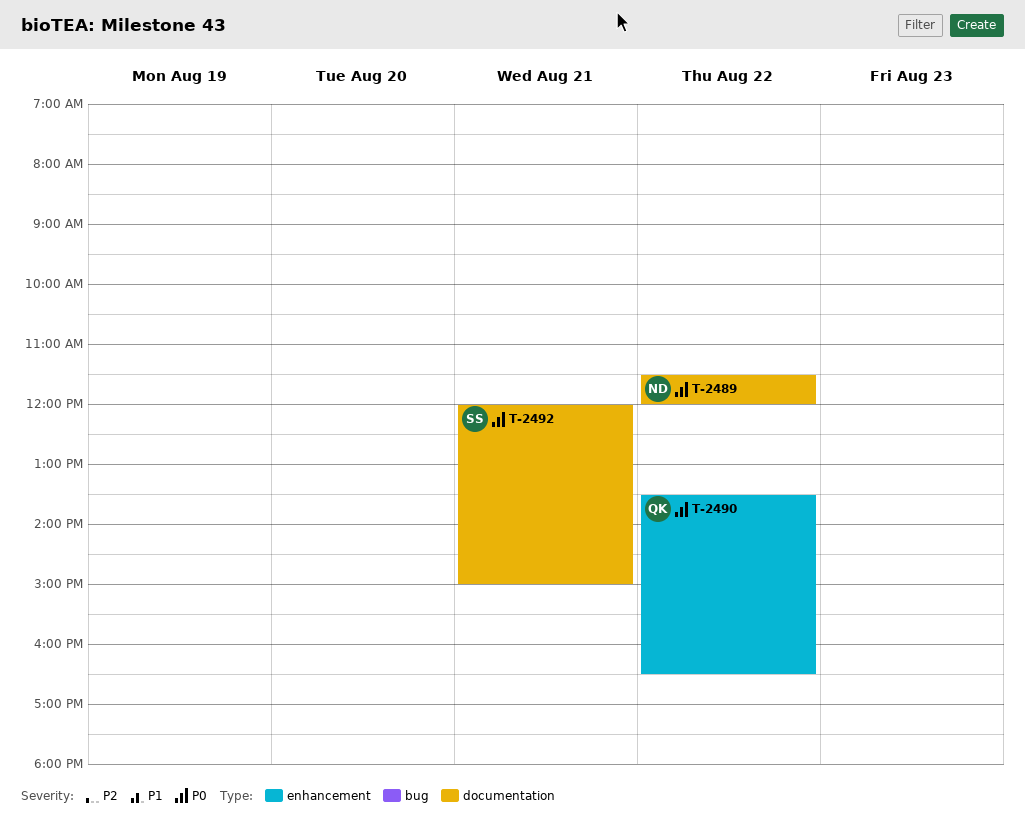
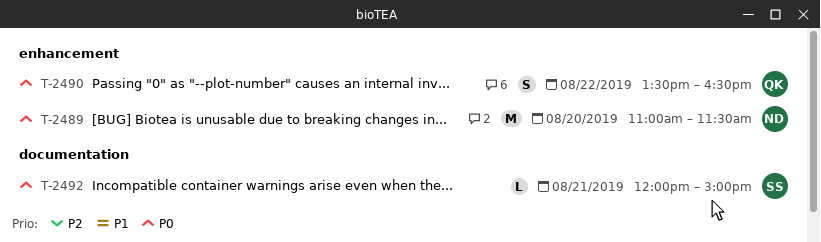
T-2489, label: documentation -> enhancement
T-2489, day: Aug 22 -> Aug 20
T-2489, begins: 11:30 -> 11:00
T-2489, ends: 12:00 -> 11:30

